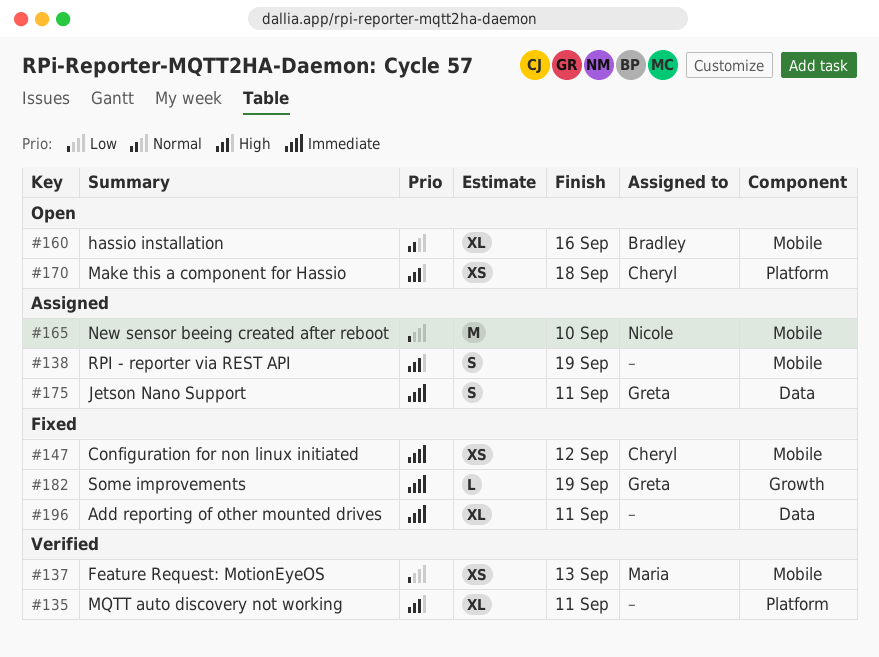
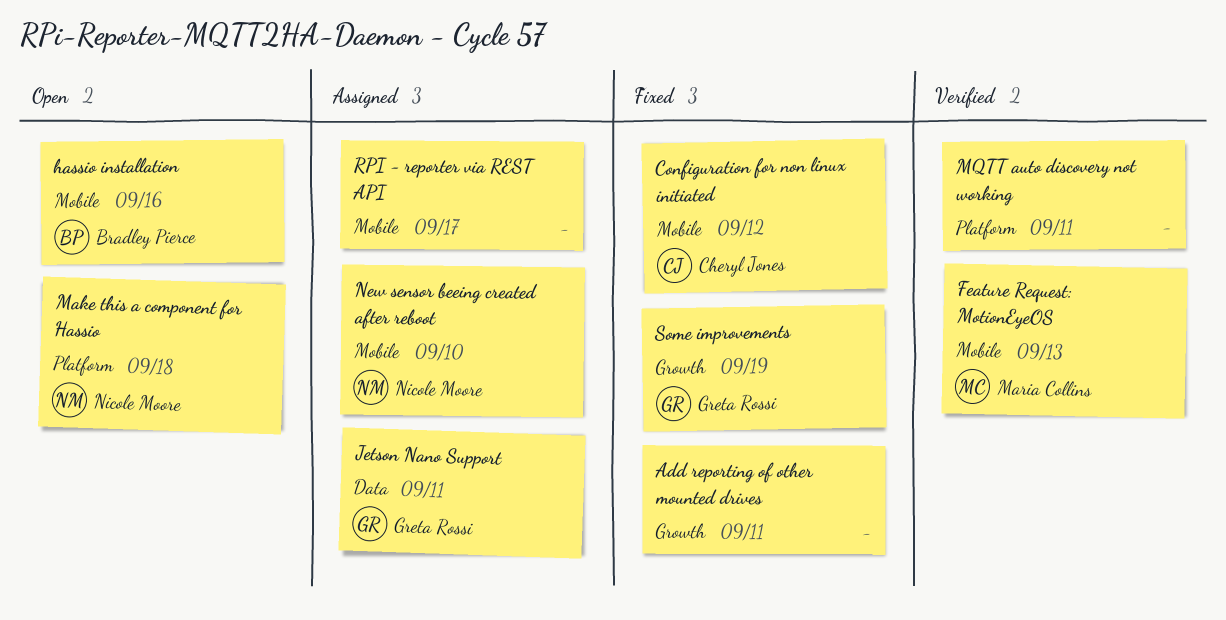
Add reporting of other mounted drives, label: Data -> Growth
Make this a component for Hassio, owner: Cheryl Jones -> Nicole Moore
RPI - reporter via REST API, due: Sep 19 -> Sep 17

